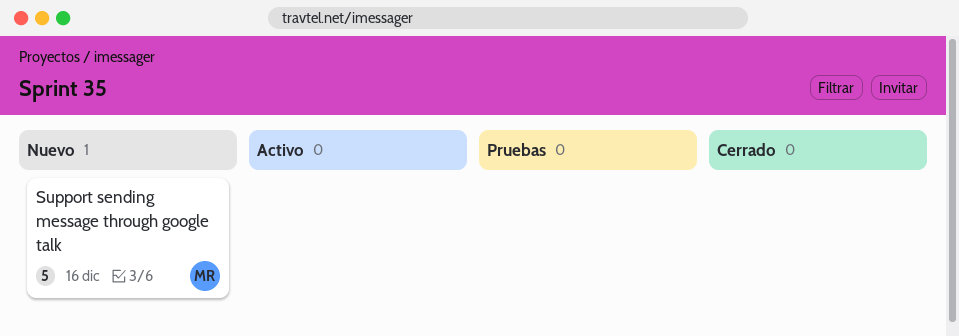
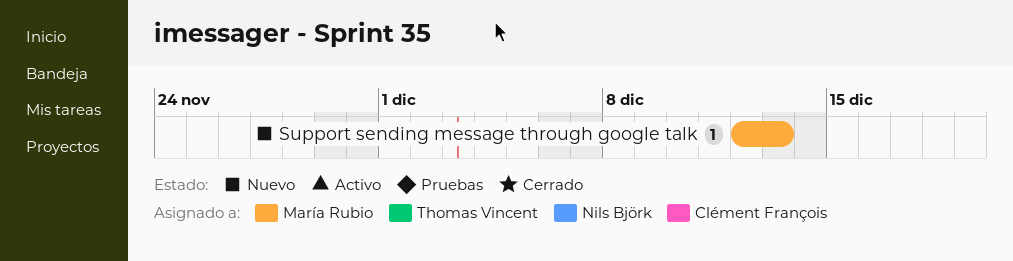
Support sending message through google talk, estimate: 5 -> 1
Support sending message through google talk, due: Dec 16 -> Dec 13

